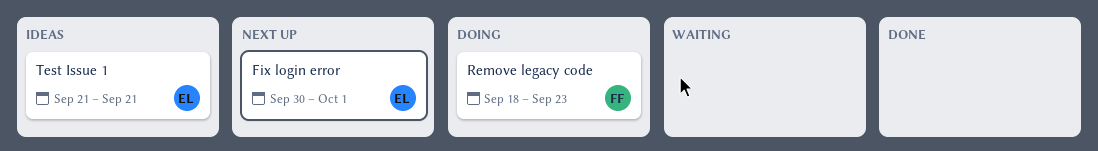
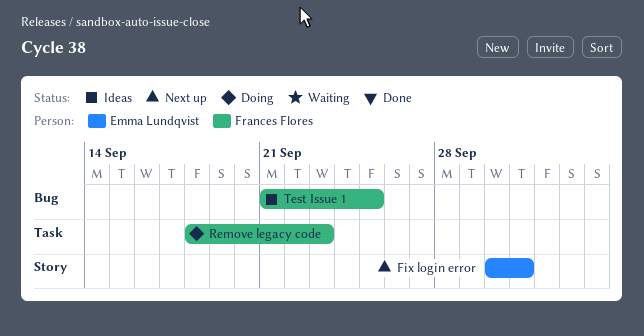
Test Issue 1, owner: Emma Lundqvist -> Frances Flores
Test Issue 1, due: Sep 21 -> Sep 25

